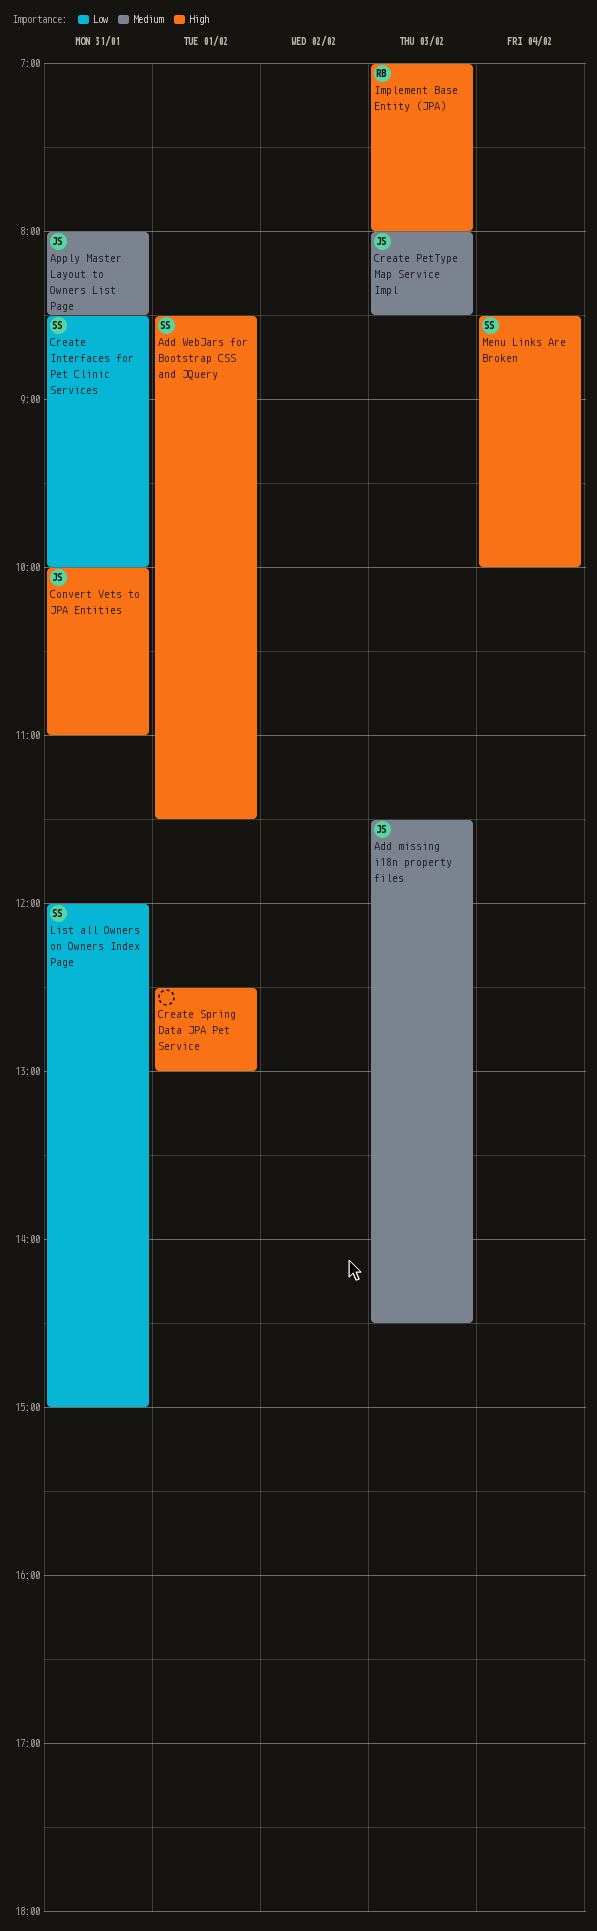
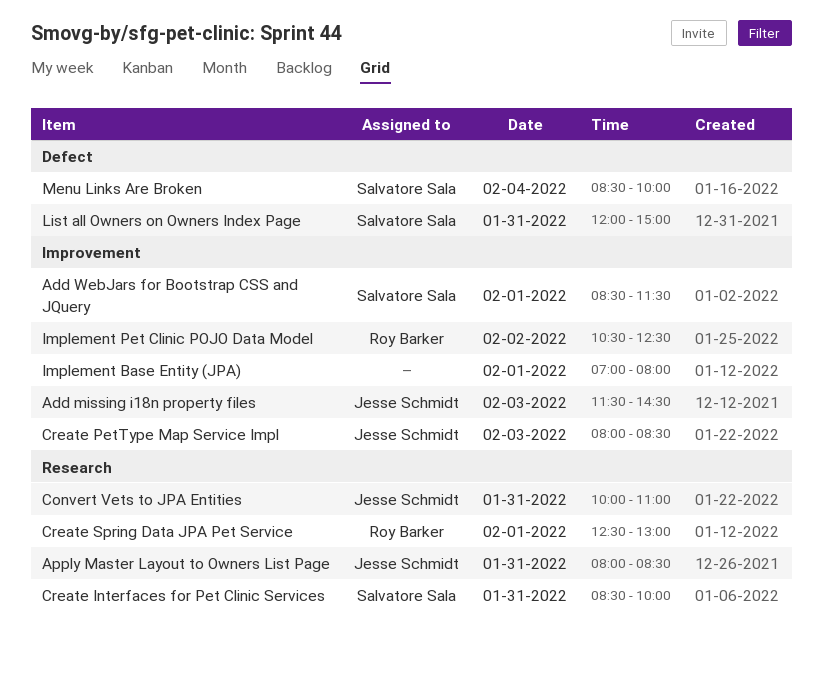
Create Spring Data JPA Pet Service, owner: none -> Roy Barker
Implement Base Entity (JPA), owner: Roy Barker -> none
Implement Base Entity (JPA), day: Feb 3 -> Feb 1
Implement Pet Clinic POJO Data Model: none -> present

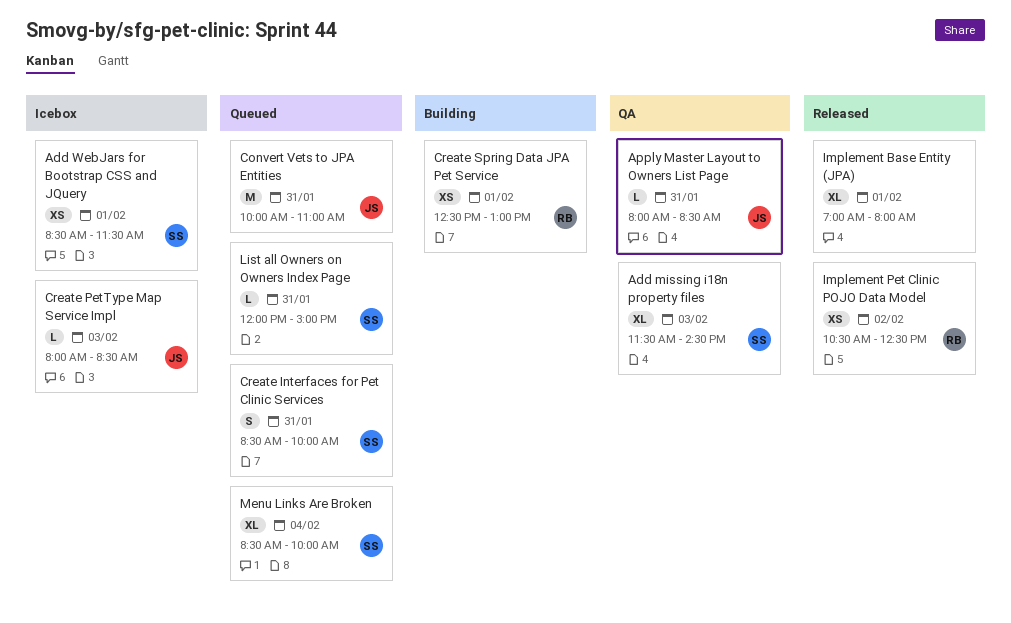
Add missing i18n property files, owner: Jesse Schmidt -> Salvatore Sala

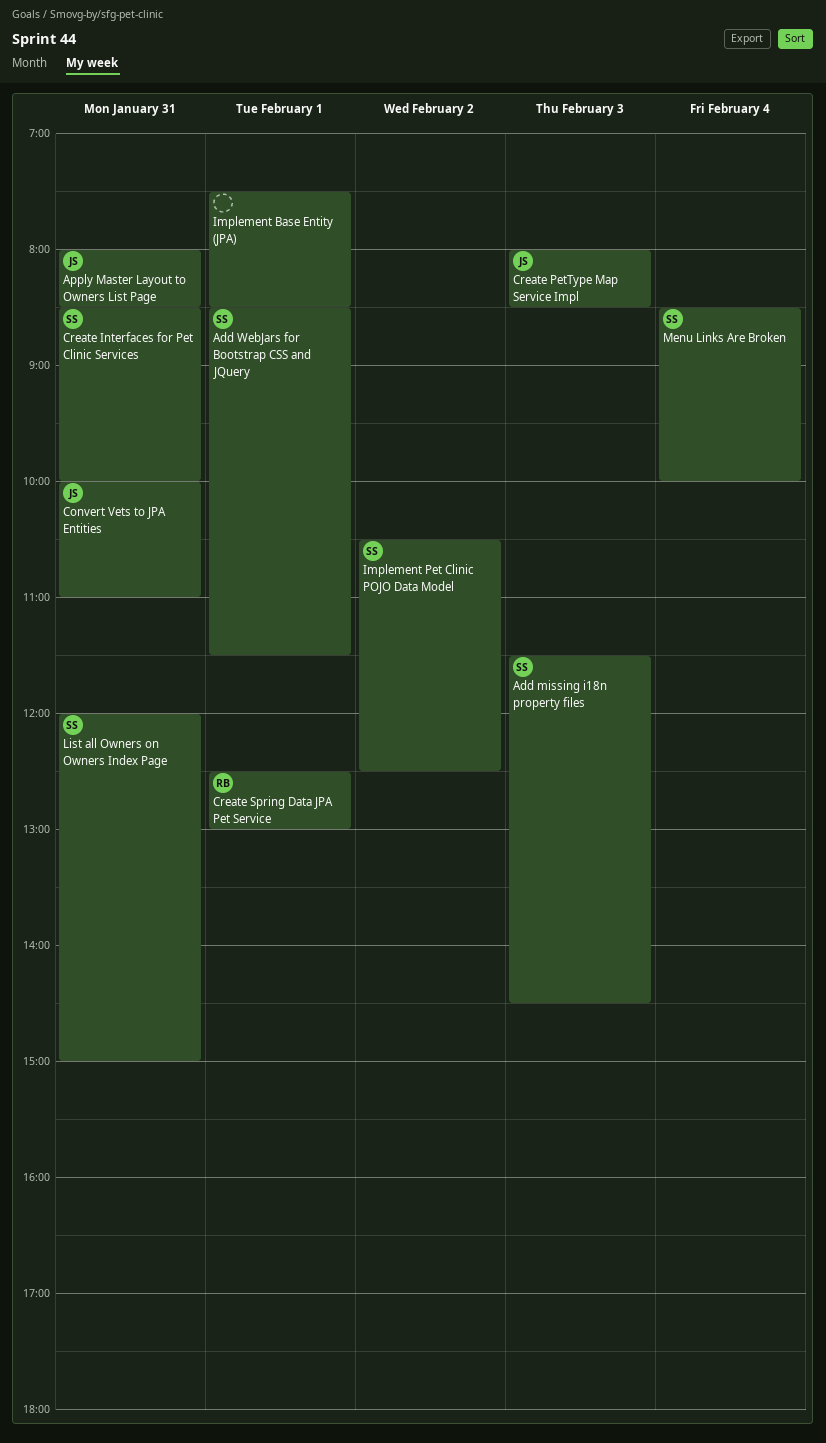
Implement Base Entity (JPA), begins: 07:00 -> 07:30
Implement Base Entity (JPA), ends: 08:00 -> 08:30
Implement Pet Clinic POJO Data Model, owner: RB -> SS

